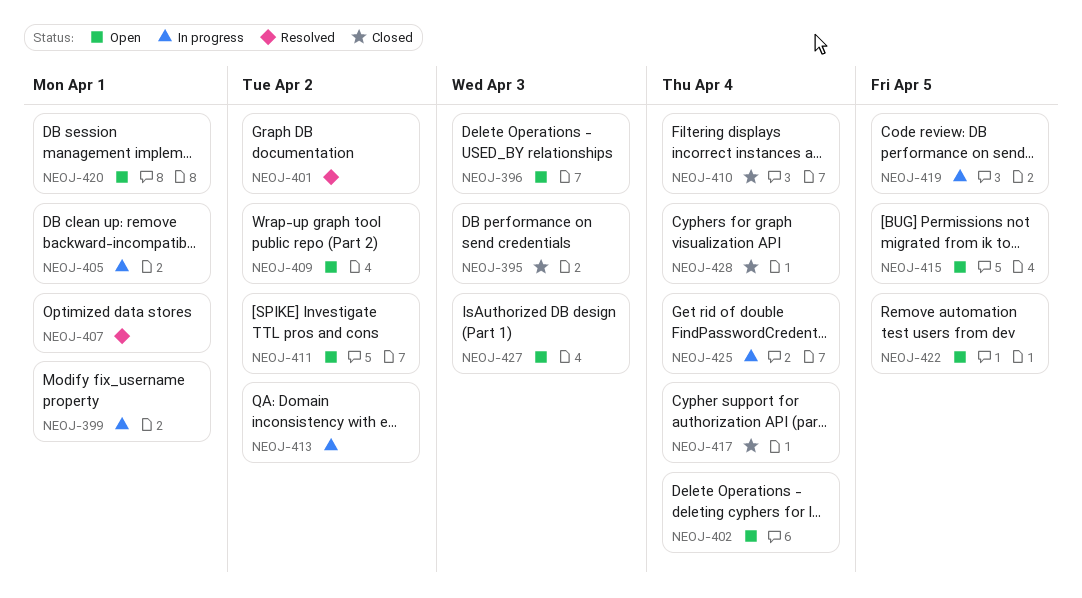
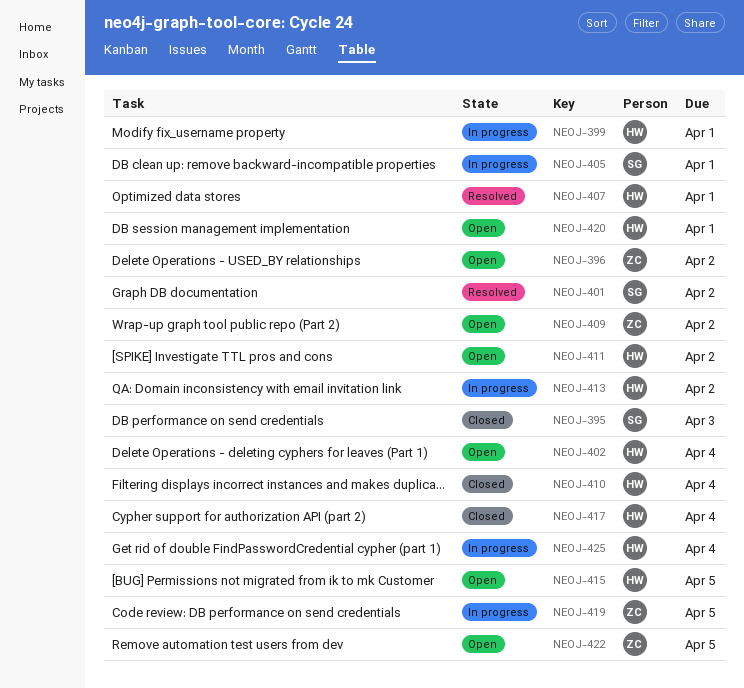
NEOJ-396, due: Apr 3 -> Apr 2
NEOJ-427: present -> none
NEOJ-428: present -> none

